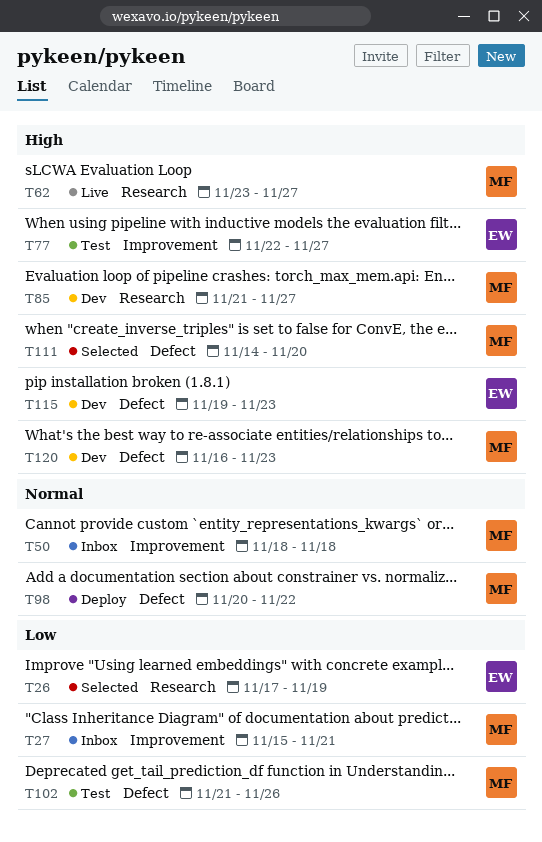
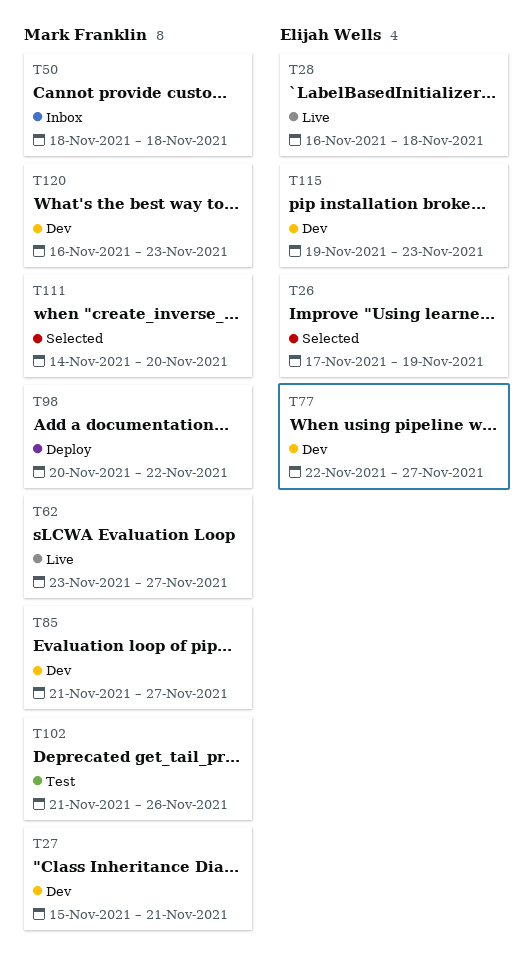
T27, status: Inbox -> Dev
T28: none -> present
T77, status: Test -> Dev

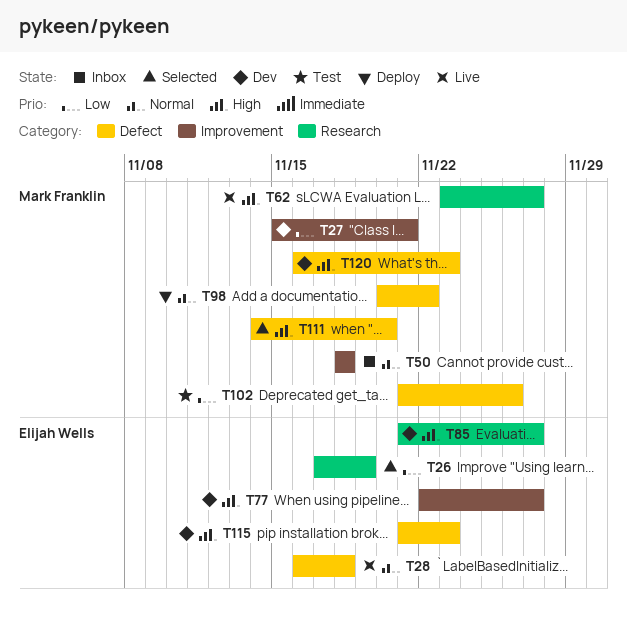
T85, owner: Mark Franklin -> Elijah Wells
T115, start: Nov 19 -> Nov 21

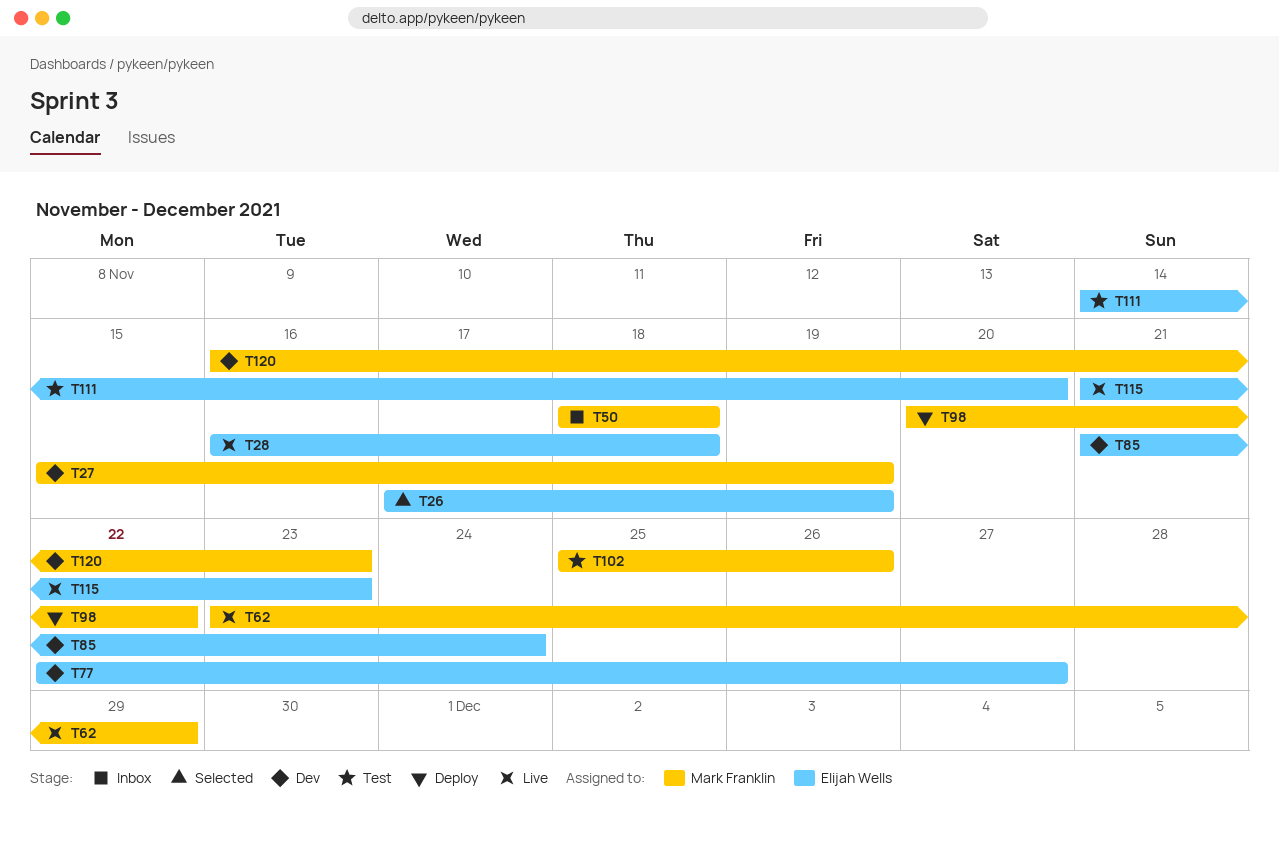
T27, due: Nov 21 -> Nov 19
T62, due: Nov 27 -> Nov 29
T85, due: Nov 27 -> Nov 24
T102, start: Nov 21 -> Nov 25
T111, status: Selected -> Test
T111, owner: Mark Franklin -> Elijah Wells
T115, status: Dev -> Live

